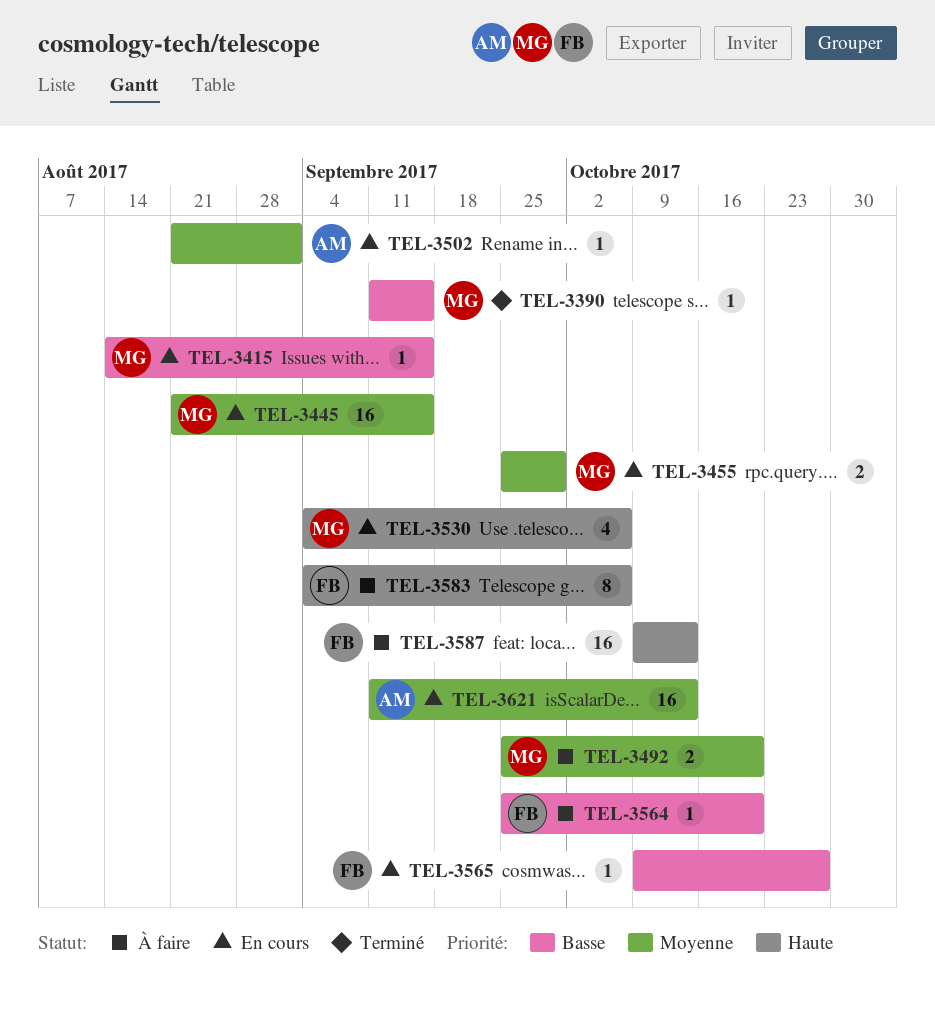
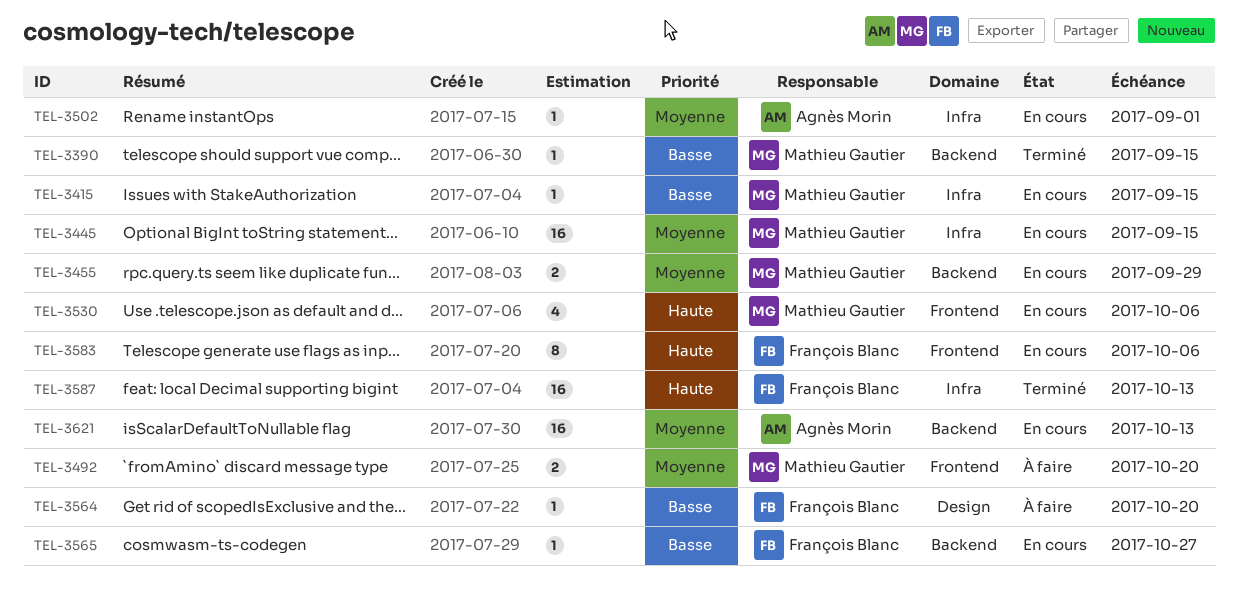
TEL-3583, status: À faire -> En cours
TEL-3587, status: À faire -> Terminé

